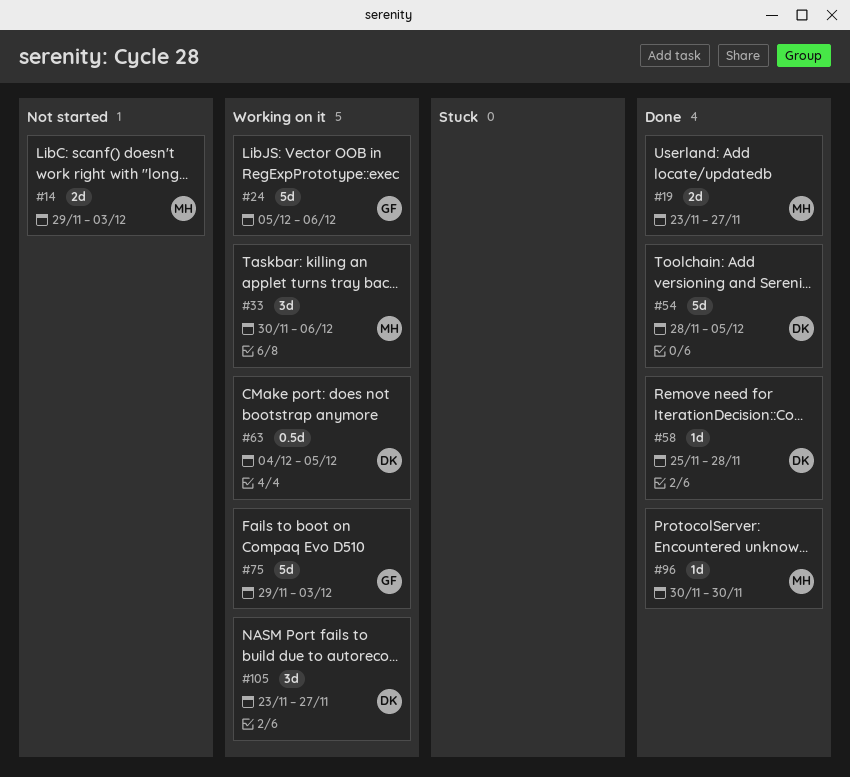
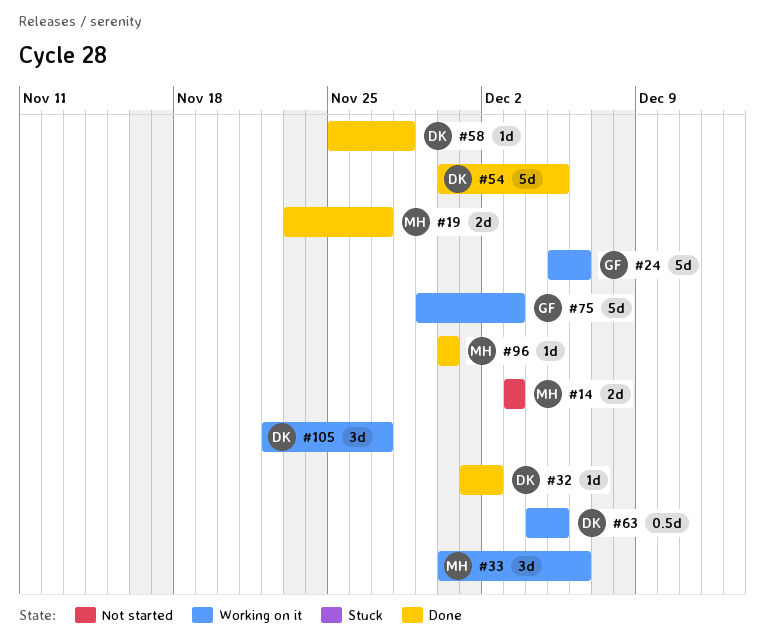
#14, start: Nov 29 -> Dec 3
#32: none -> present
#54, start: Nov 28 -> Nov 30
#105, start: Nov 23 -> Nov 22

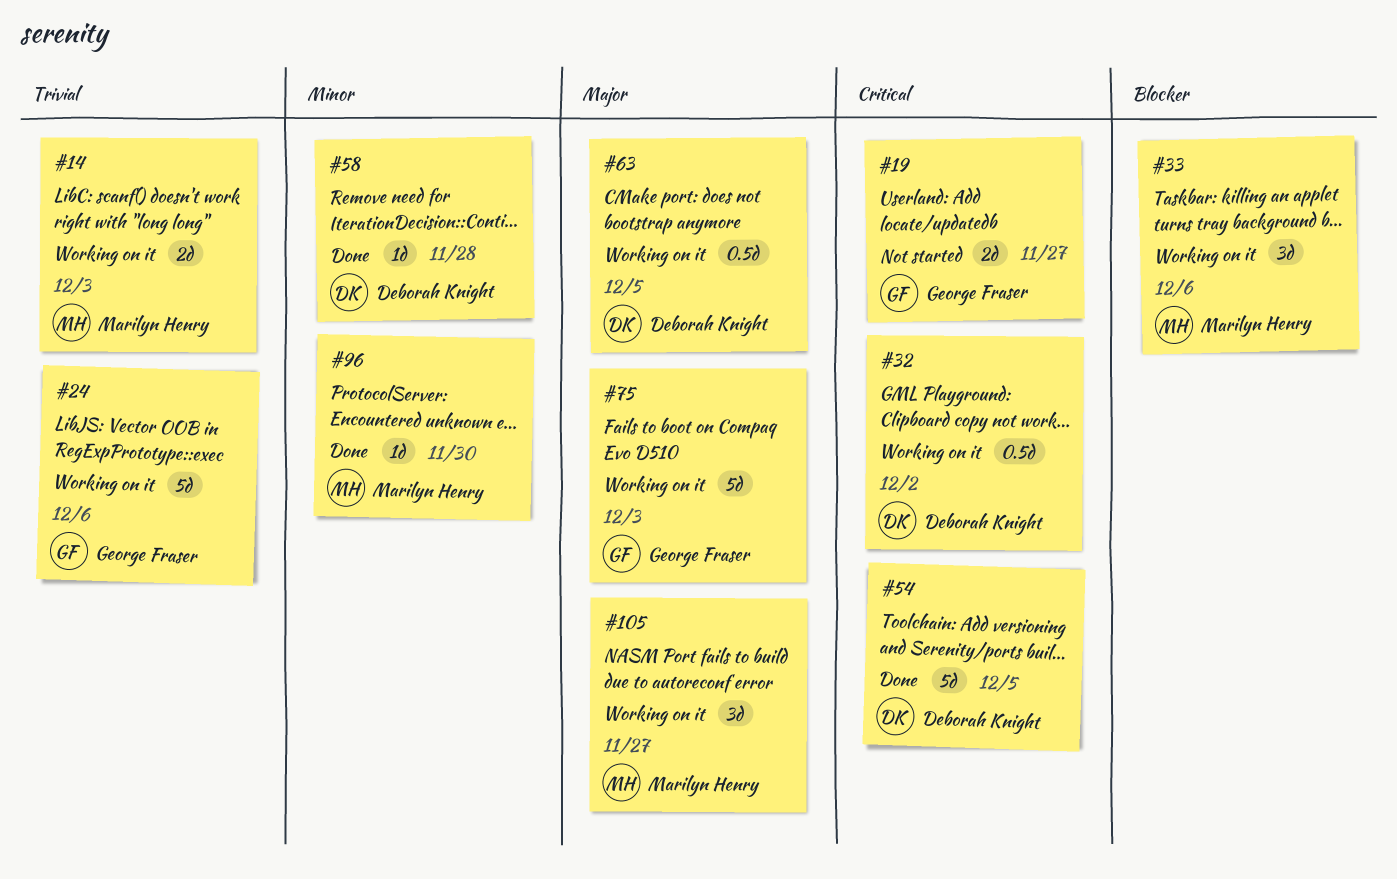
#14, status: Not started -> Working on it
#19, status: Done -> Not started
#19, owner: Marilyn Henry -> George Fraser
#32, status: Done -> Working on it
#32, estimate: 1d -> 0.5d
#105, owner: Deborah Knight -> Marilyn Henry

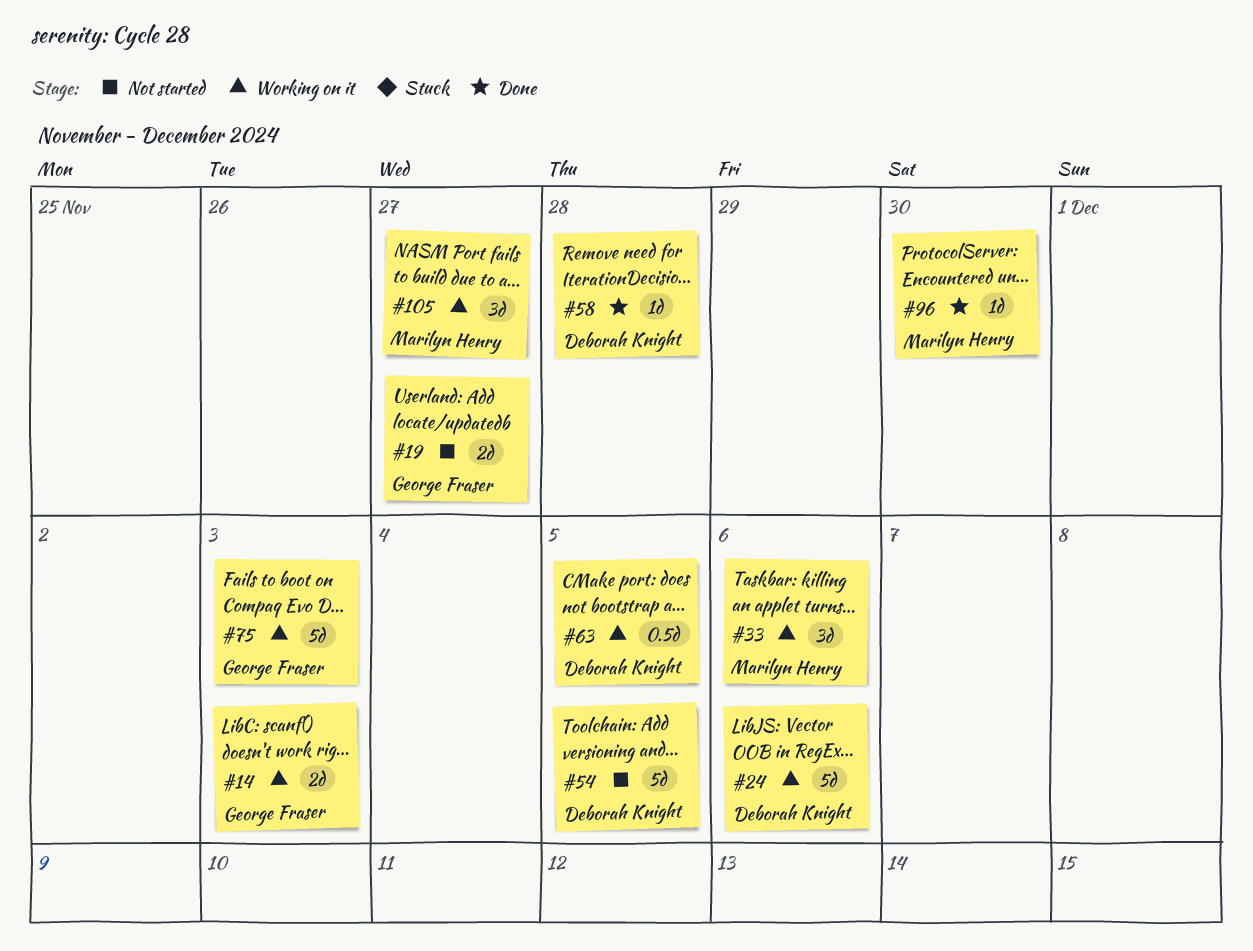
#14, owner: Marilyn Henry -> George Fraser
#24, owner: George Fraser -> Deborah Knight
#32: present -> none
#54, status: Done -> Not started

